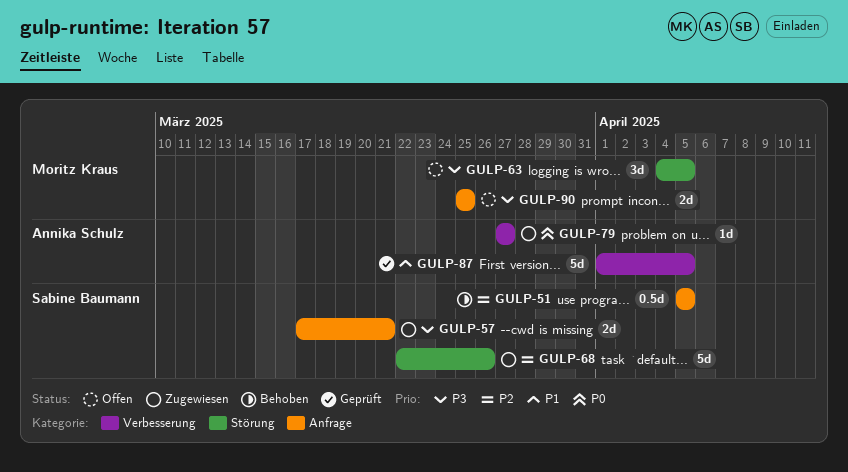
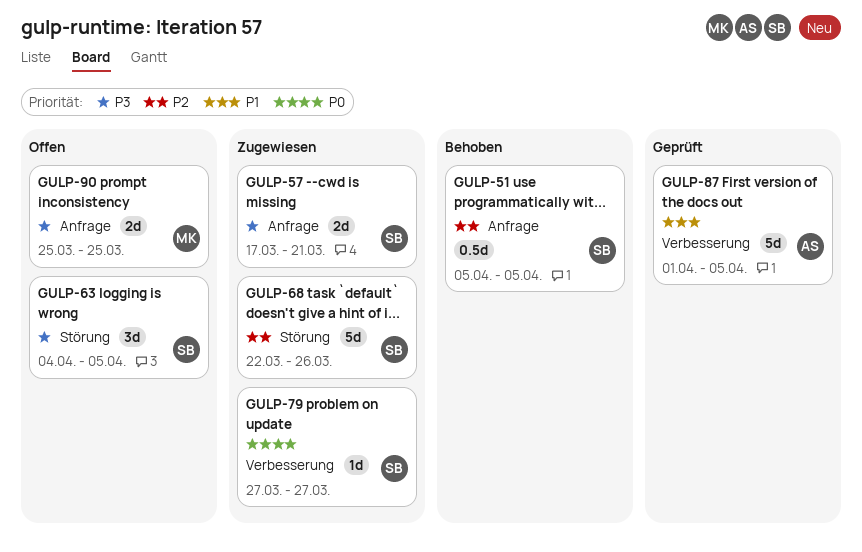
GULP-63, owner: Moritz Kraus -> Sabine Baumann
GULP-79, owner: Annika Schulz -> Sabine Baumann

